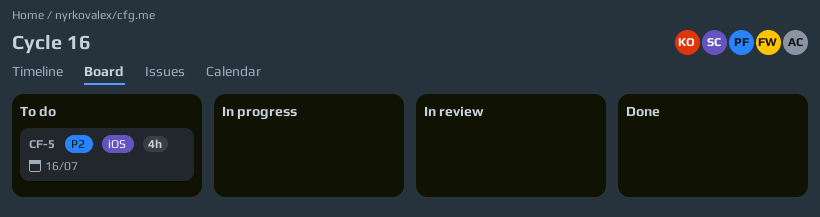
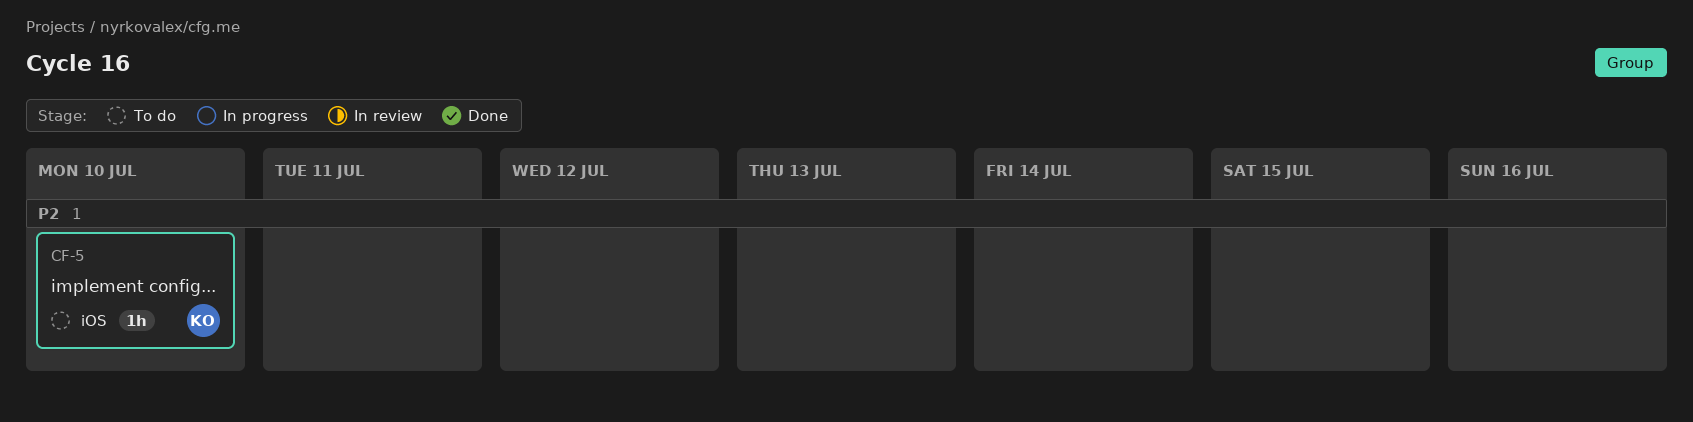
CF-5, estimate: 4h -> 1h
CF-5, due: Jul 16 -> Jul 10

